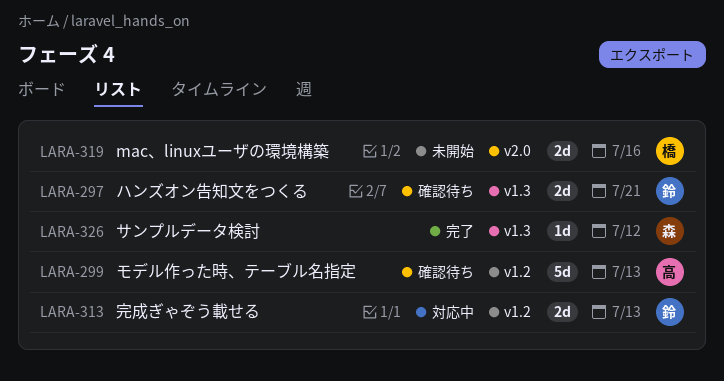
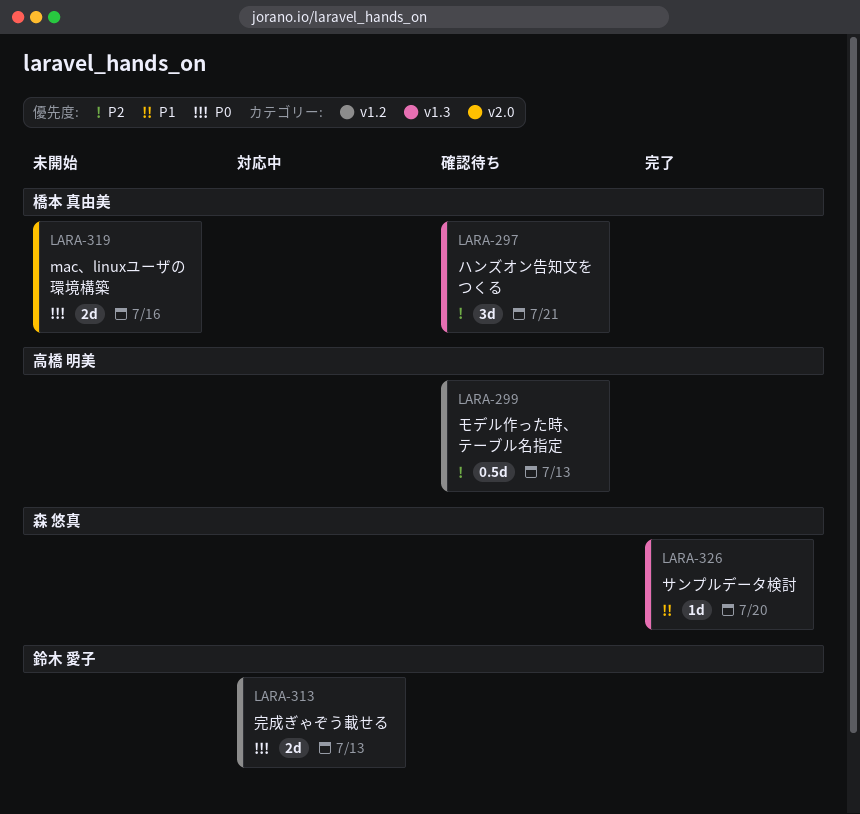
LARA-297, owner: 鈴木 愛子 -> 橋本 真由美
LARA-297, estimate: 2d -> 3d
LARA-299, estimate: 5d -> 0.5d
LARA-326, due: Jul 12 -> Jul 20

